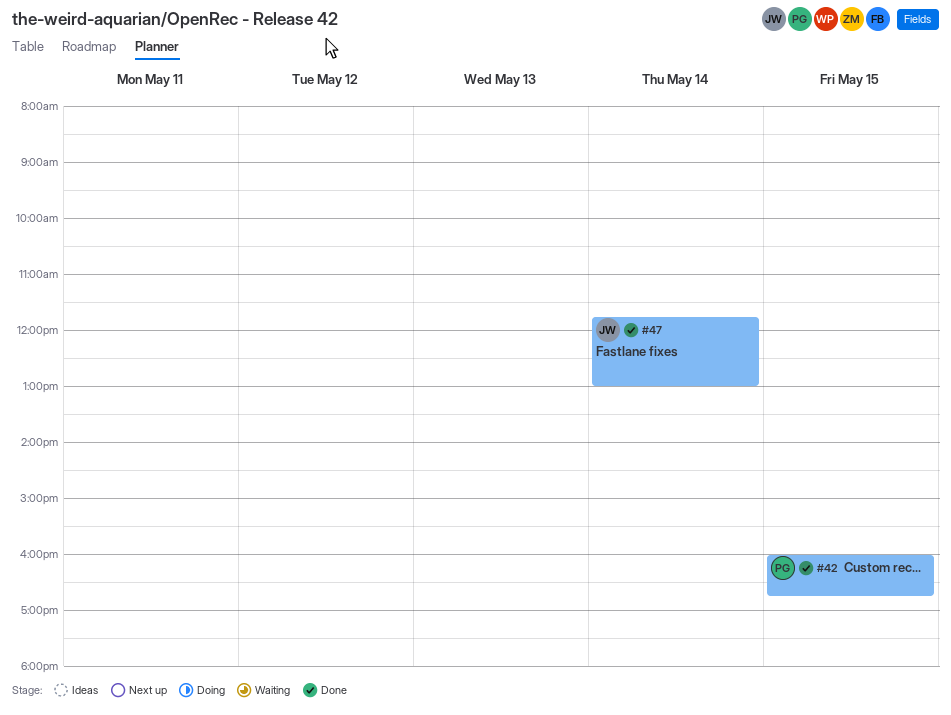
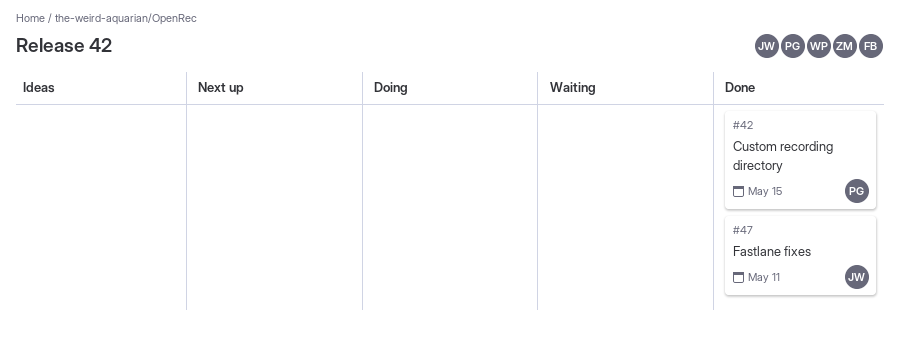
#47, day: May 14 -> May 11

